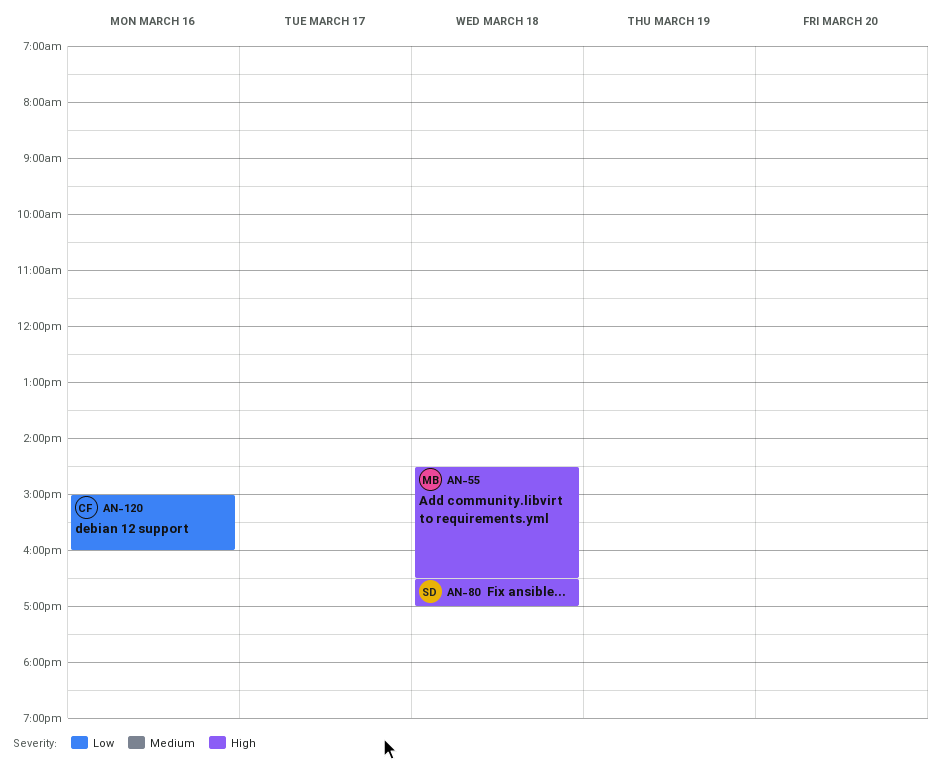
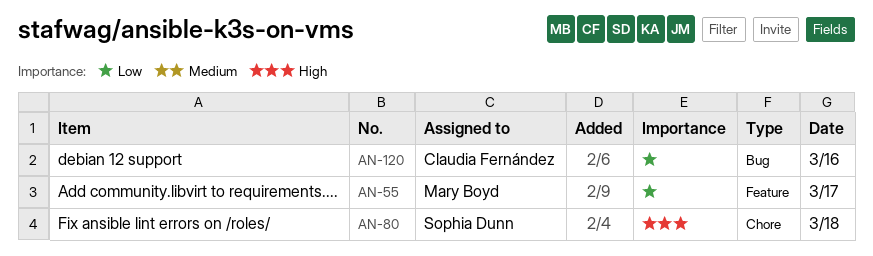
AN-55, priority: High -> Low
AN-55, day: Mar 18 -> Mar 17

